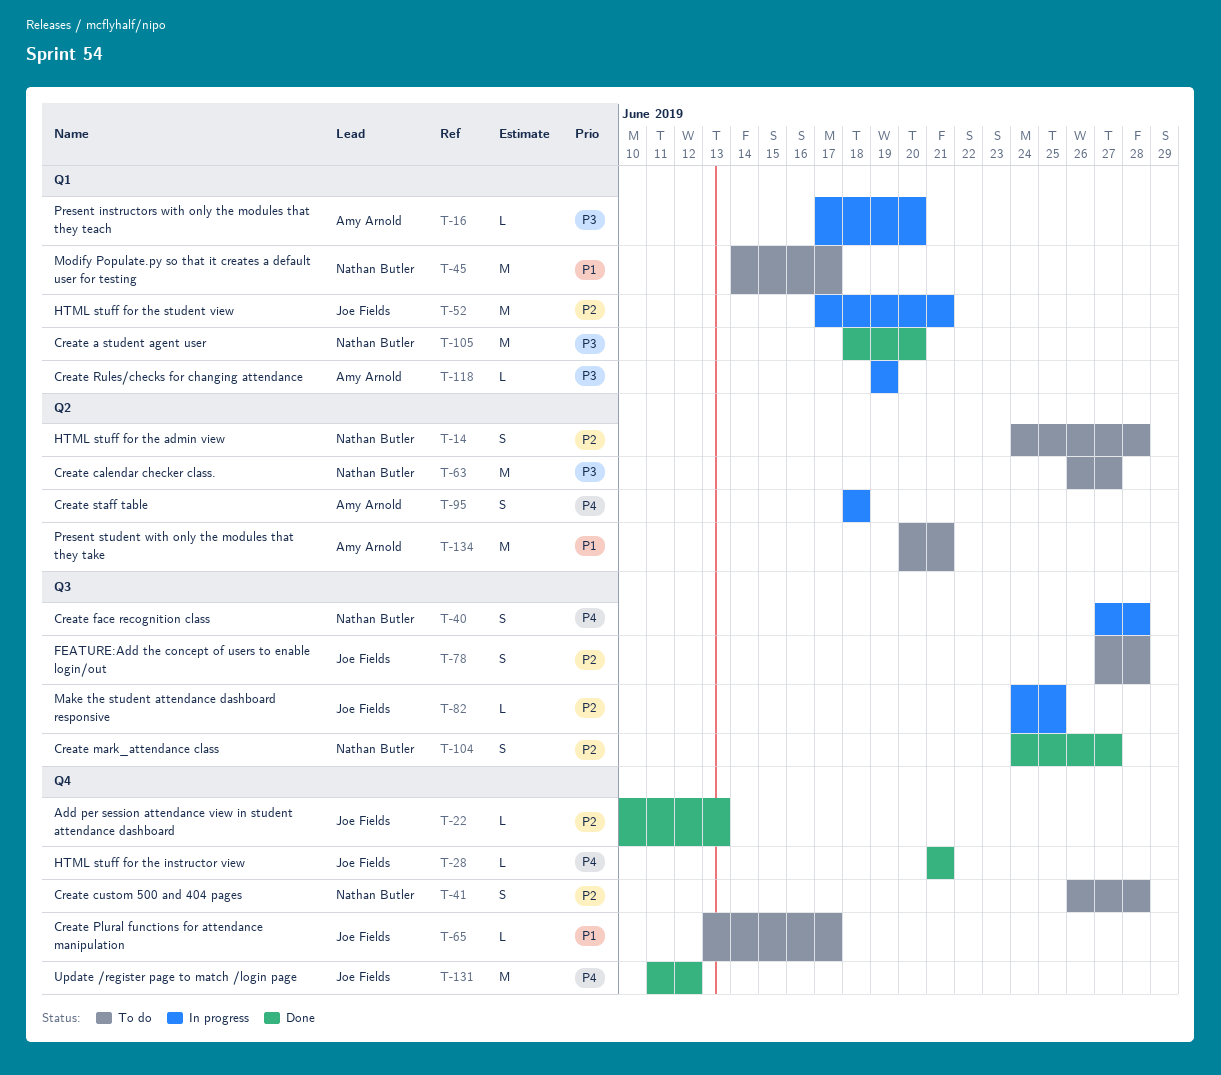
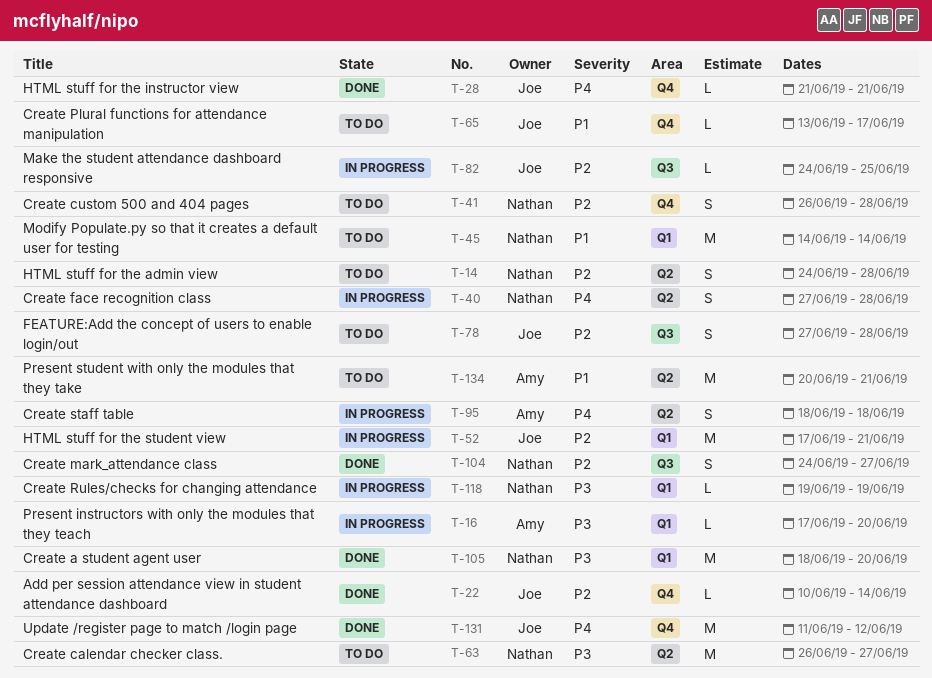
T-22, due: Jun 13 -> Jun 14
T-40, label: Q3 -> Q2
T-45, due: Jun 17 -> Jun 14
T-118, owner: Amy Arnold -> Nathan Butler

